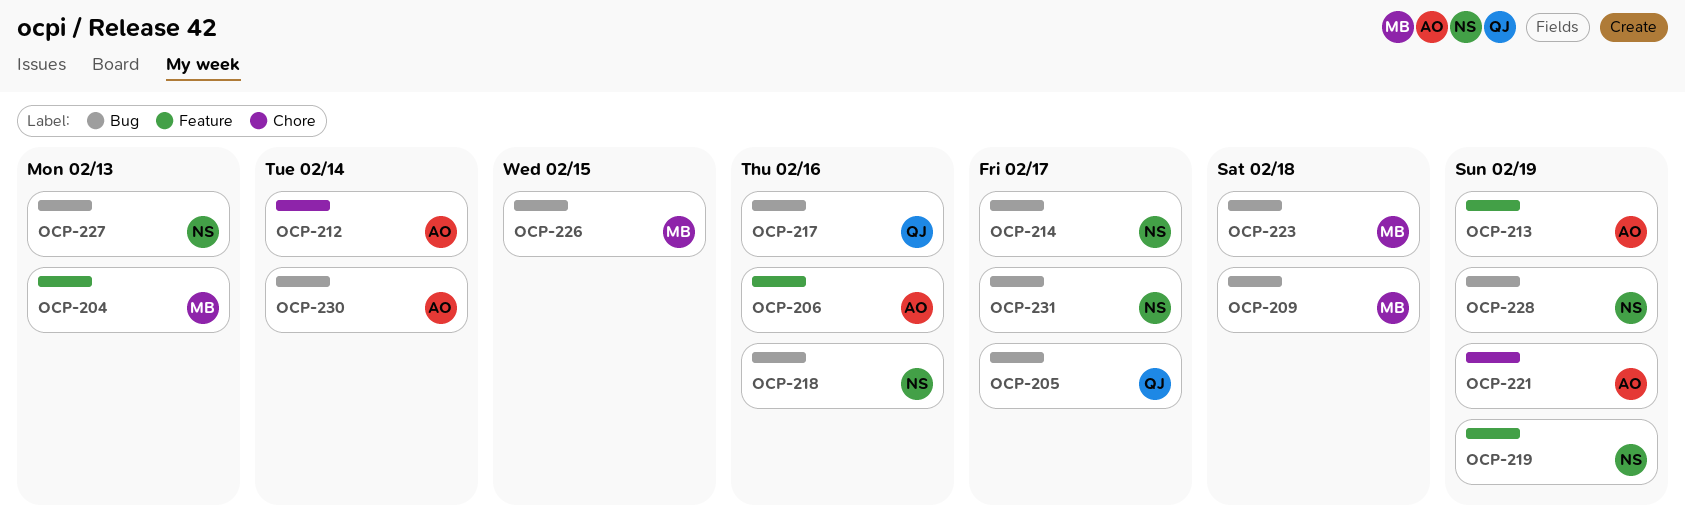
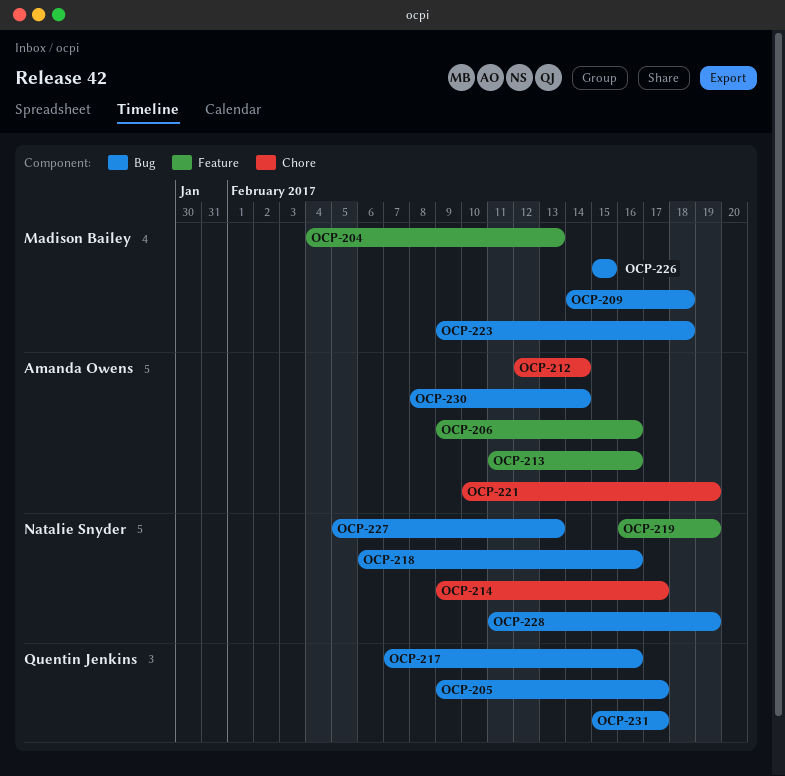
OCP-213, due: Feb 19 -> Feb 16
OCP-214, label: Bug -> Chore
OCP-231, owner: Natalie Snyder -> Quentin Jenkins

